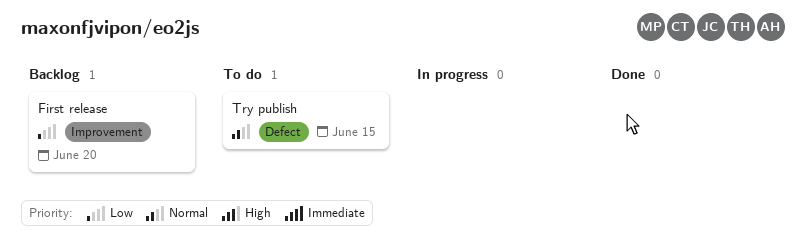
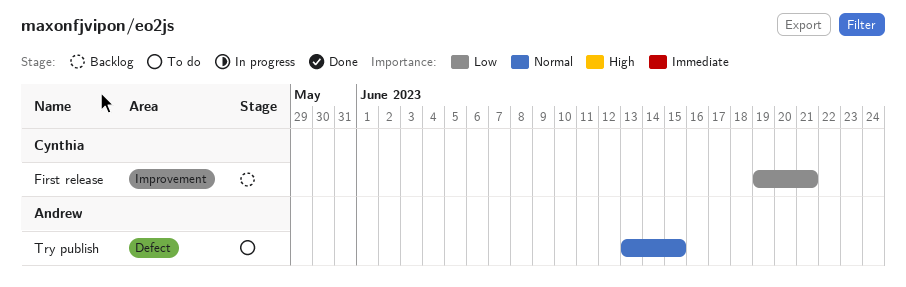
First release, due: Jun 20 -> Jun 21

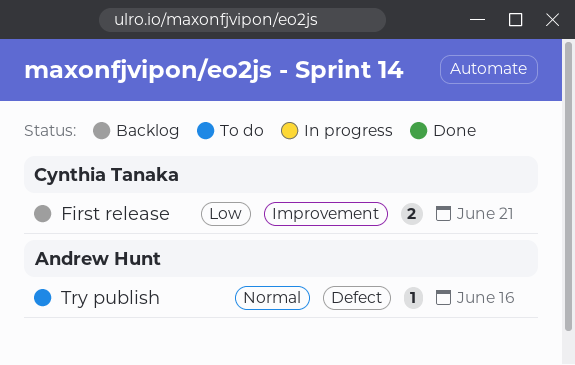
Try publish, due: Jun 15 -> Jun 16

